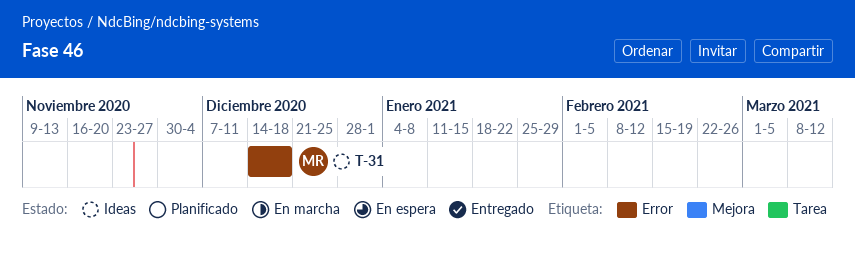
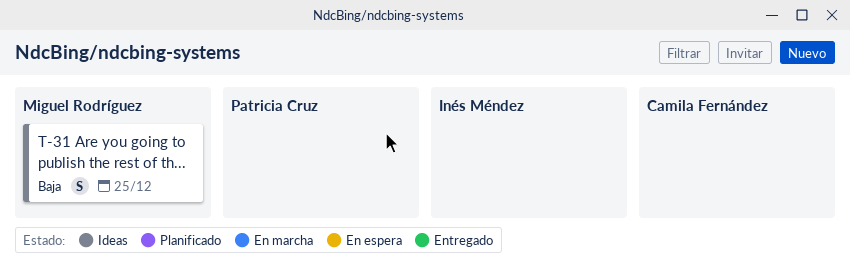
T-31, due: Dec 18 -> Dec 25

